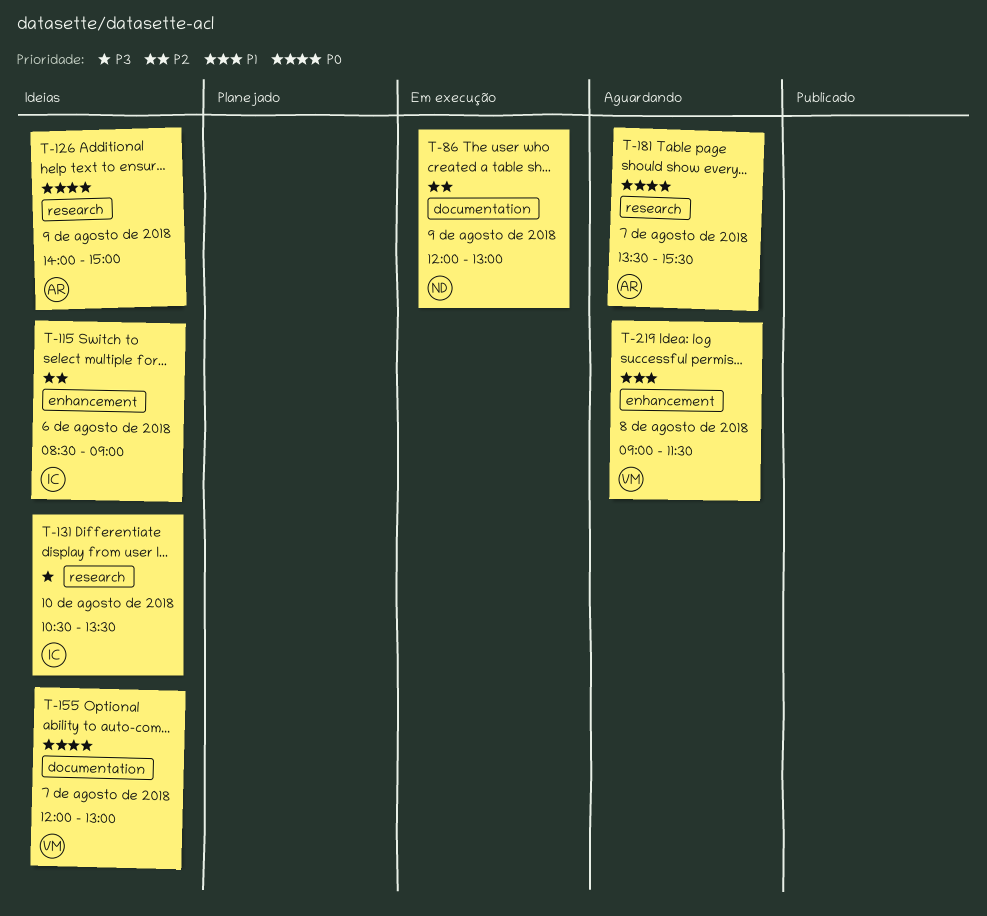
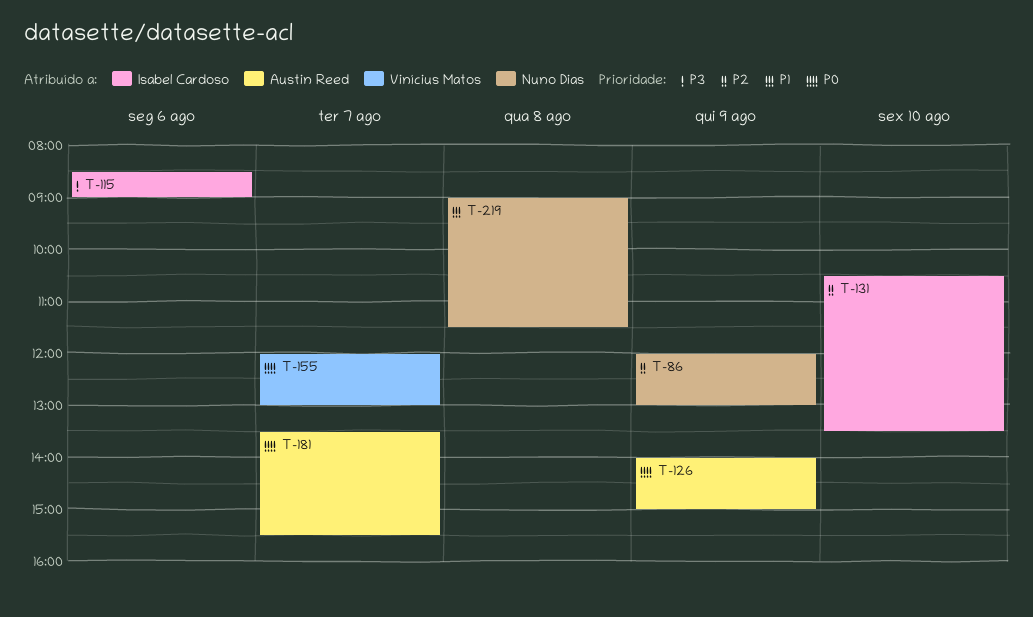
T-115, priority: P2 -> P3
T-131, priority: P3 -> P2
T-219, owner: Vinícius Matos -> Nuno Dias

